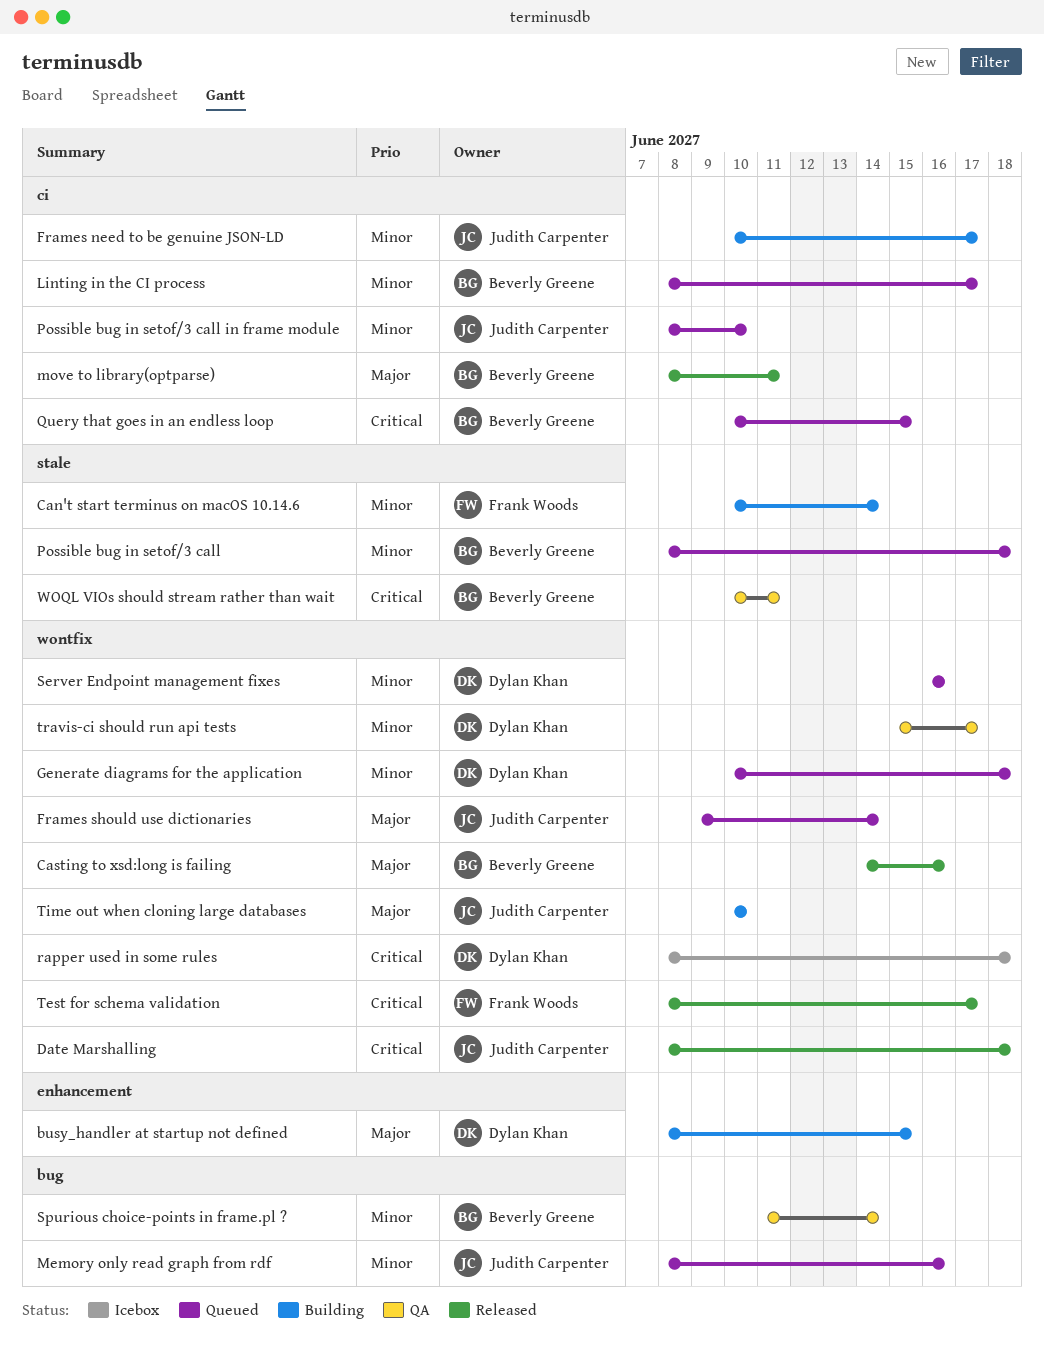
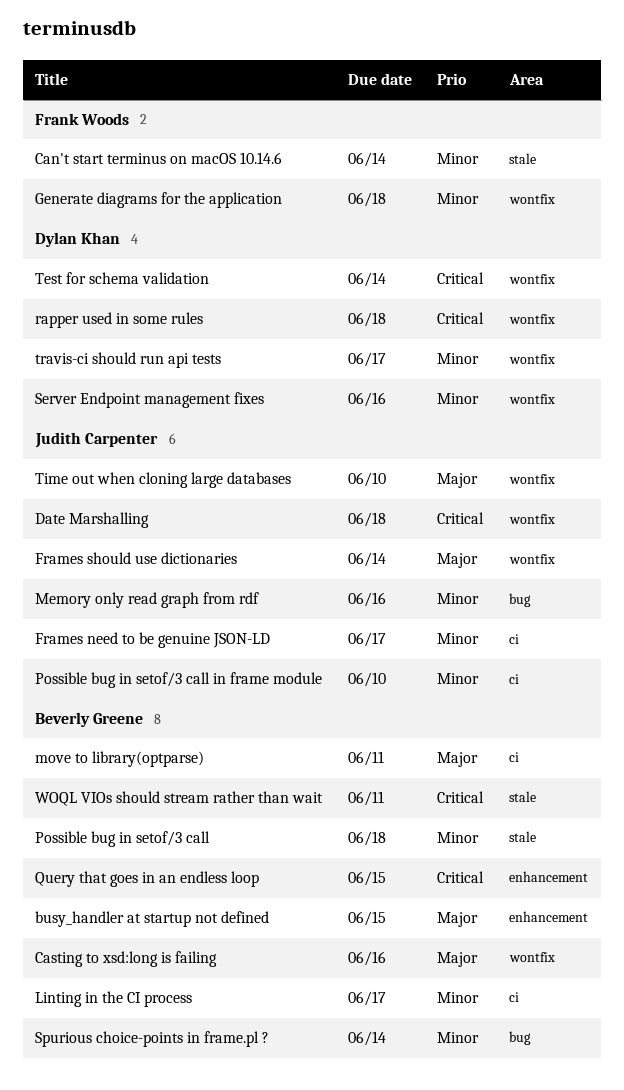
busy_handler at startup not defined, owner: Dylan Khan -> Beverly Greene
Generate diagrams for the application, owner: Dylan Khan -> Frank Woods
Query that goes in an endless loop, label: ci -> enhancement
Test for schema validation, owner: Frank Woods -> Dylan Khan
Test for schema validation, due: Jun 17 -> Jun 14

